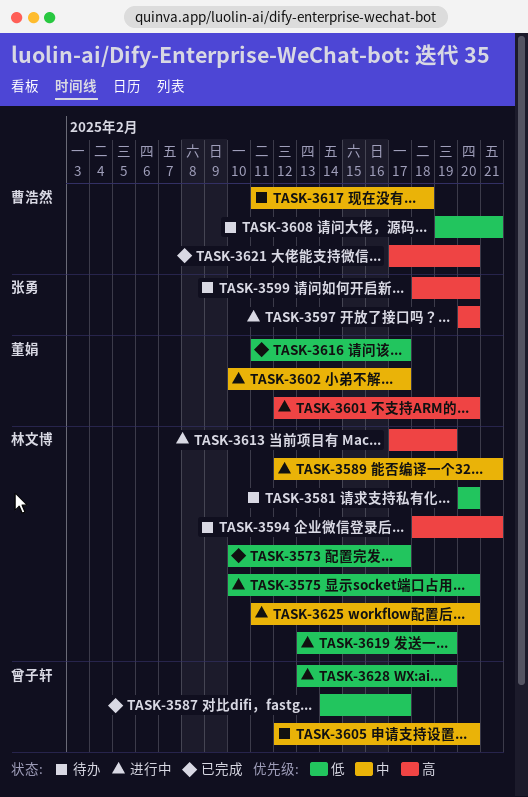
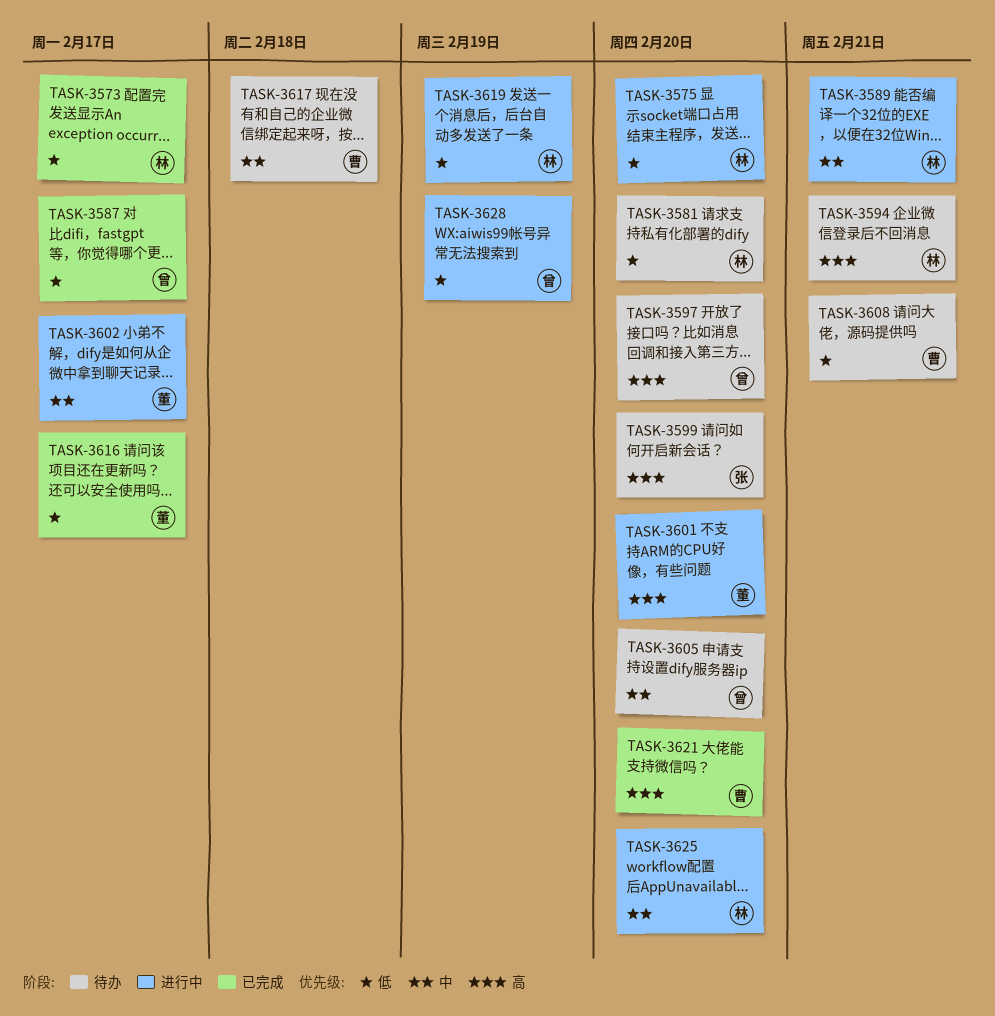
TASK-3597, status: 进行中 -> 待办
TASK-3597, owner: 张勇 -> 曾子轩
TASK-3613: present -> none

